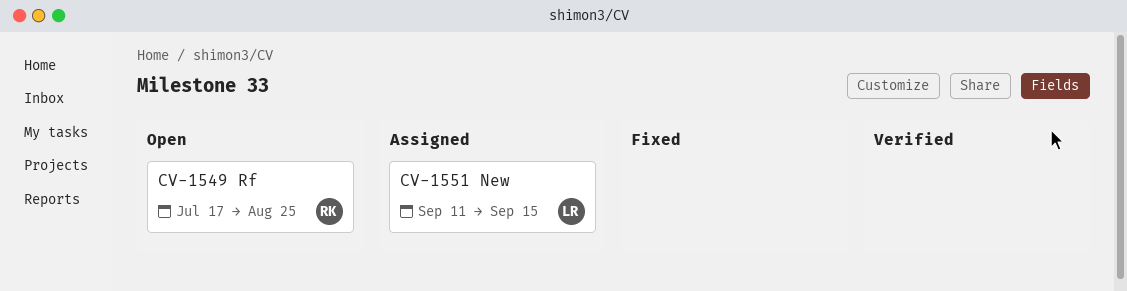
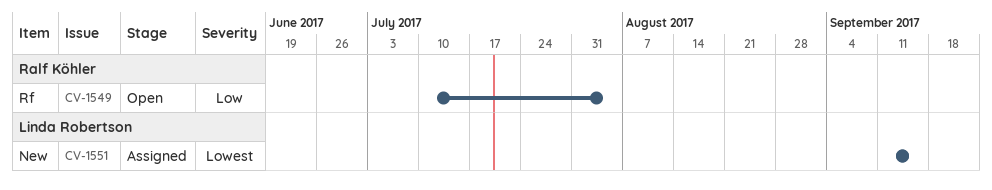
CV-1549, start: Jul 17 -> Jul 10
CV-1549, due: Aug 25 -> Aug 4

